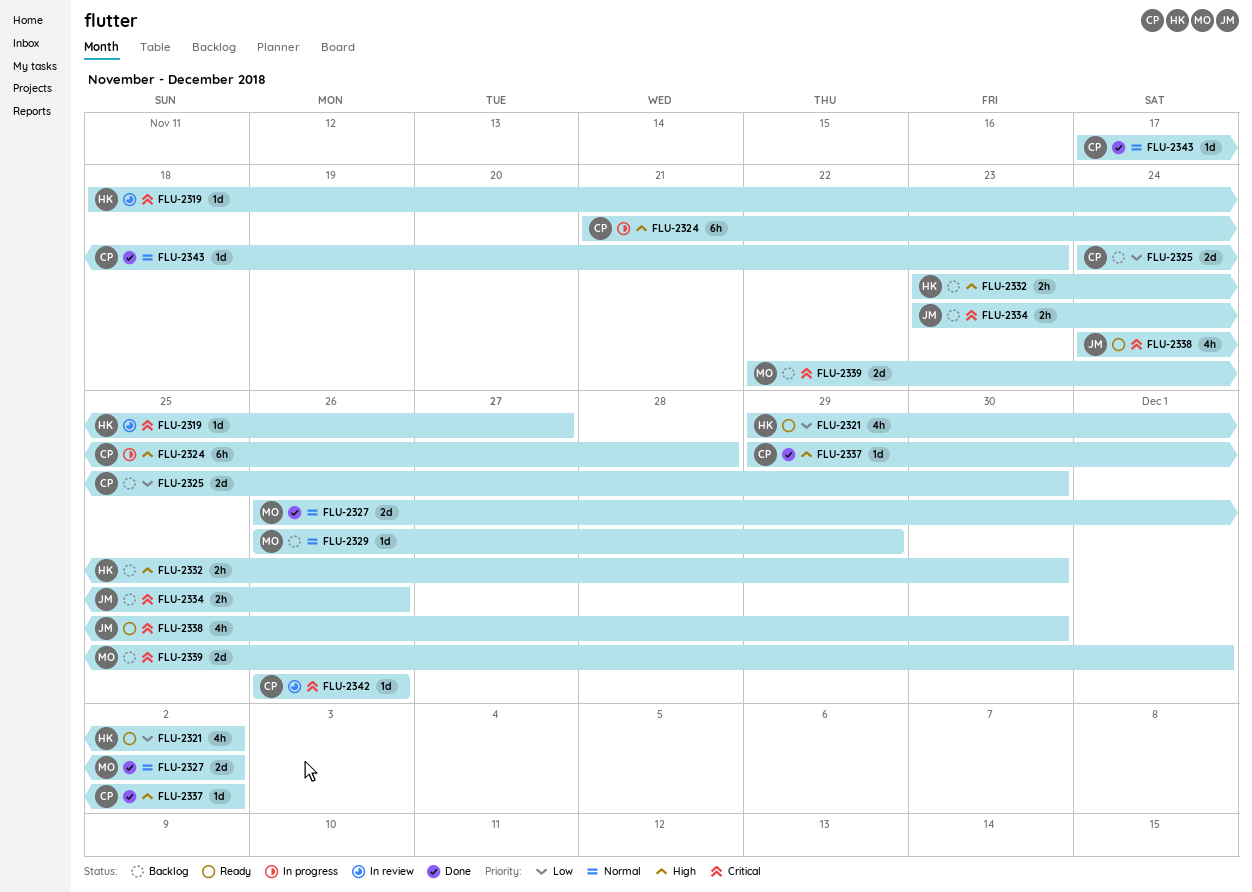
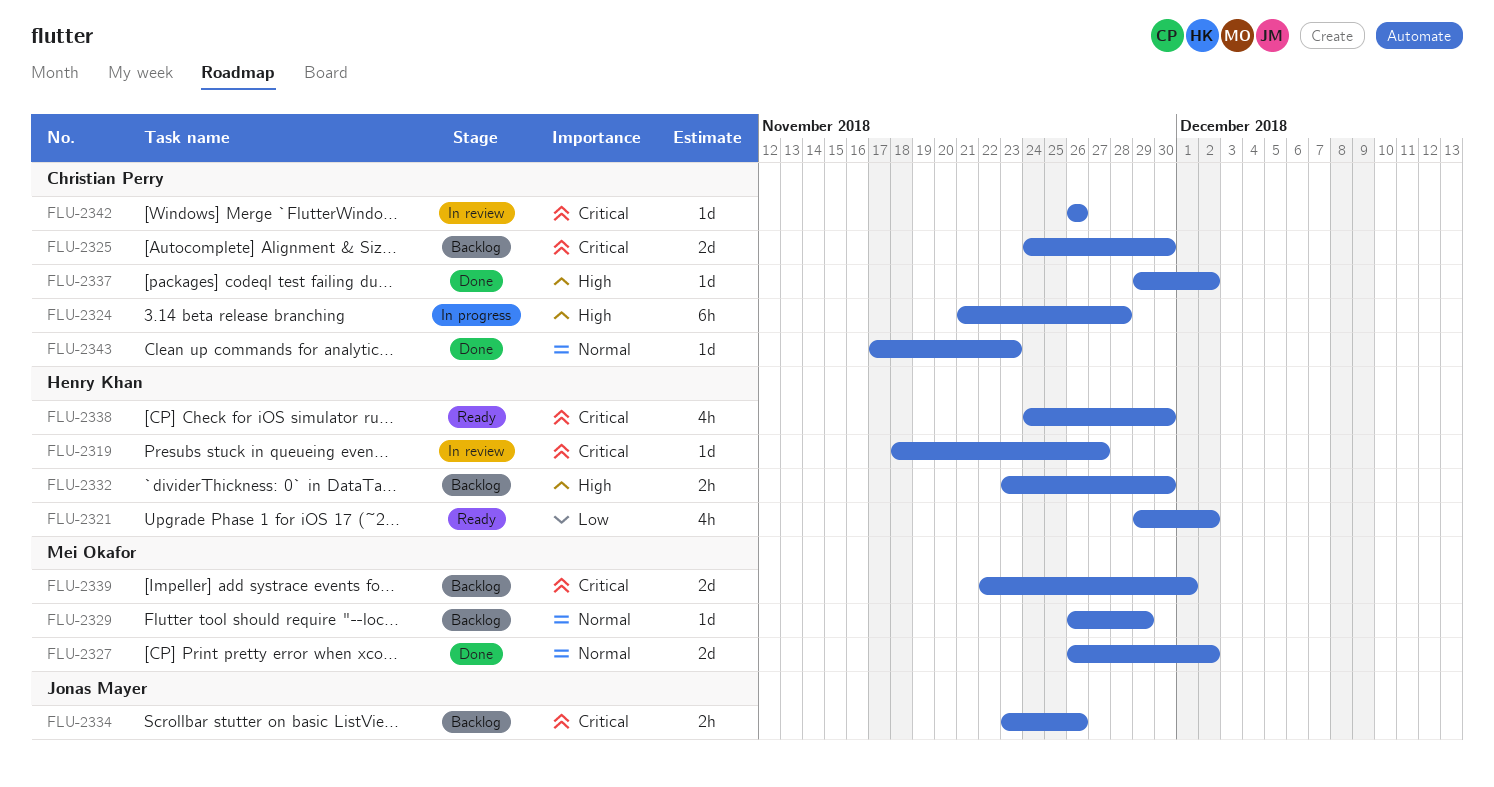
FLU-2325, priority: Low -> Critical
FLU-2338, owner: Jonas Mayer -> Henry Khan

